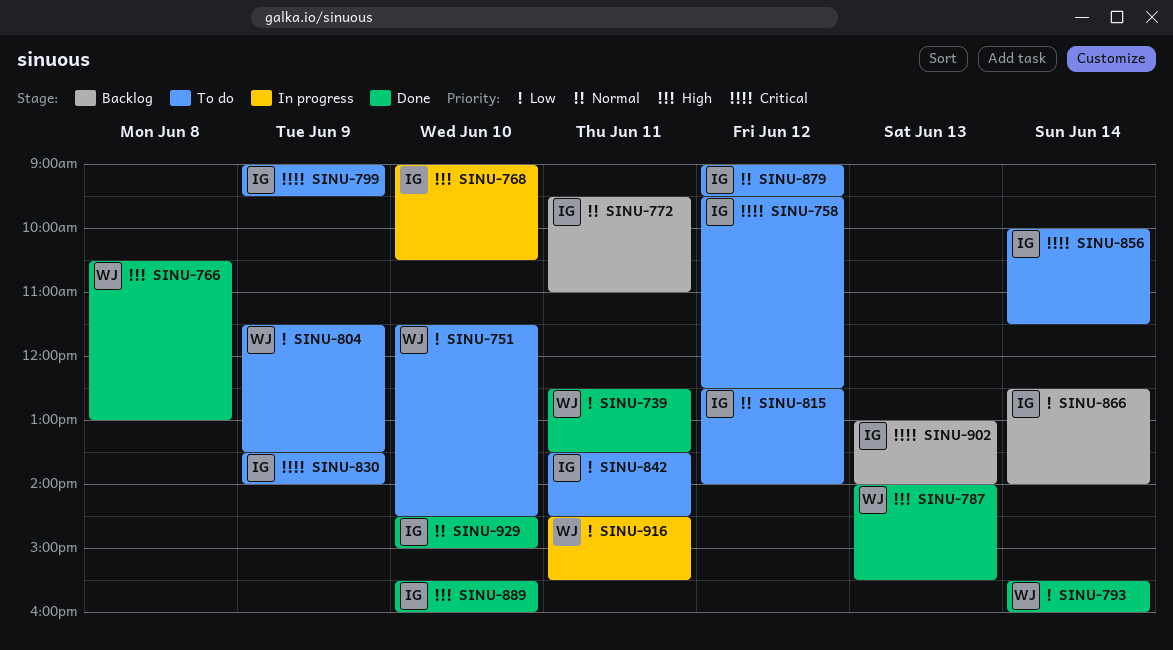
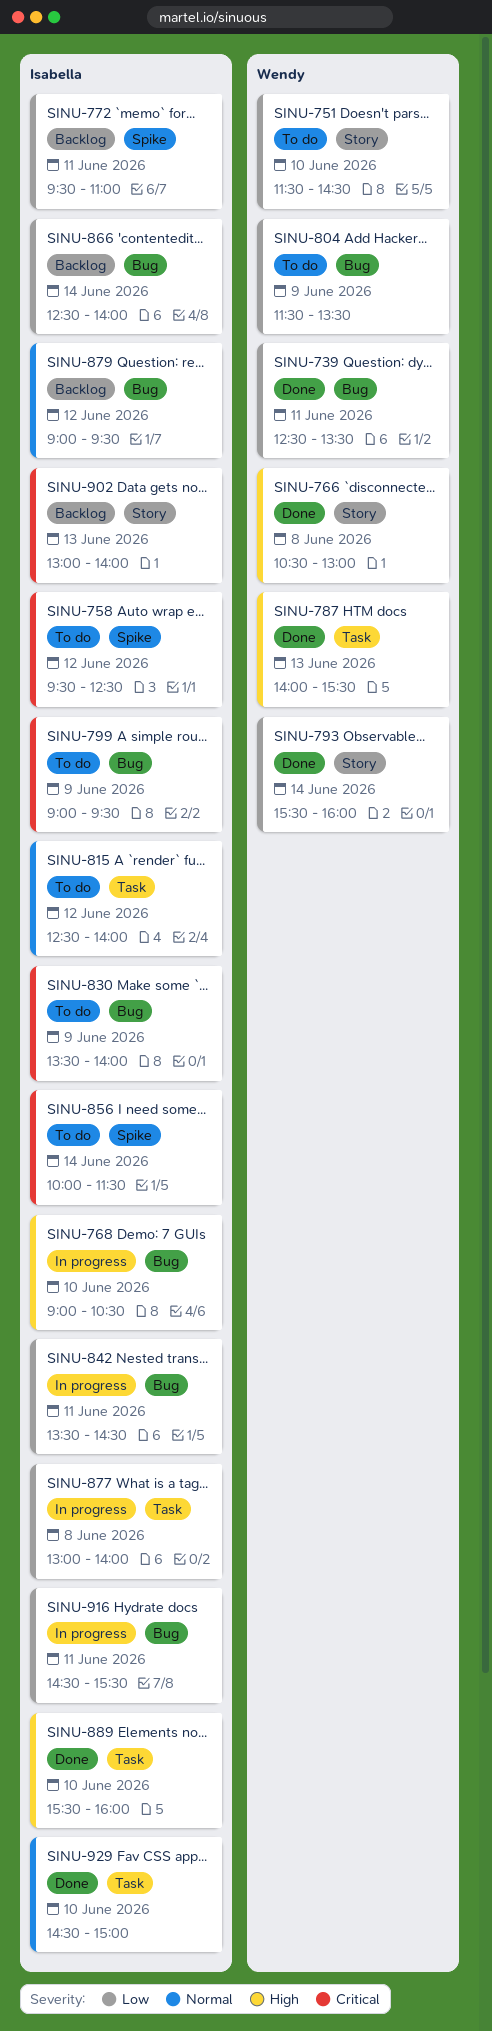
SINU-772, priority: Normal -> Low
SINU-842, status: To do -> In progress
SINU-877: none -> present
SINU-879, status: To do -> Backlog
SINU-916, owner: Wendy -> Isabella

